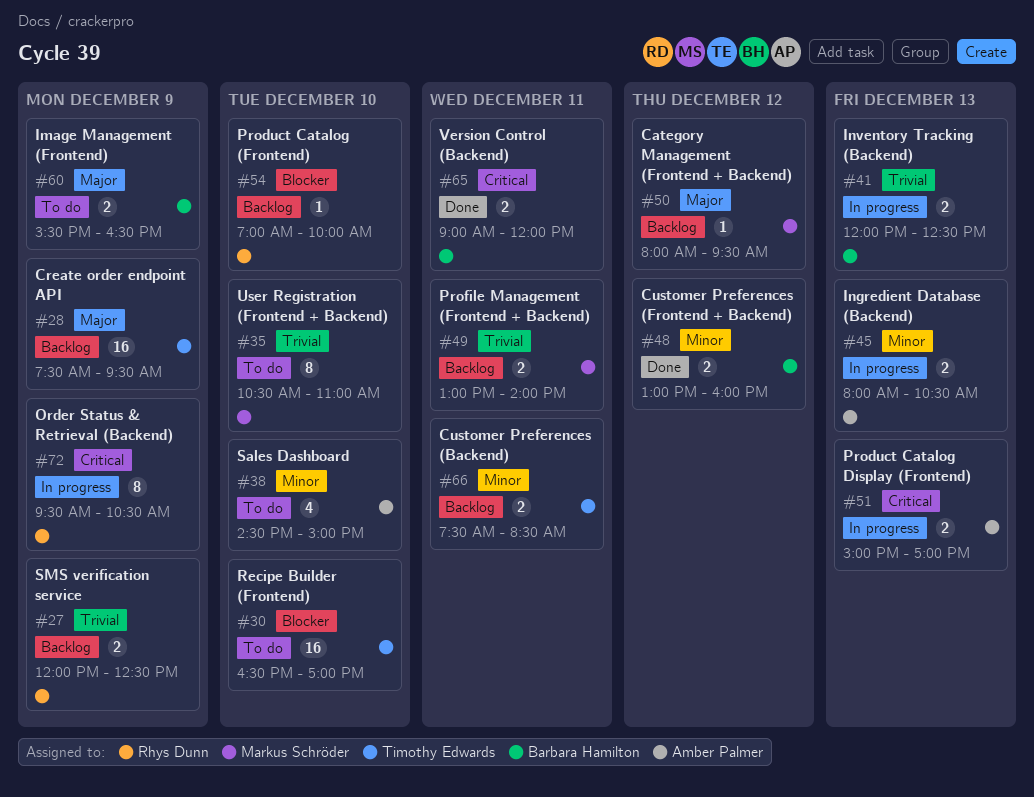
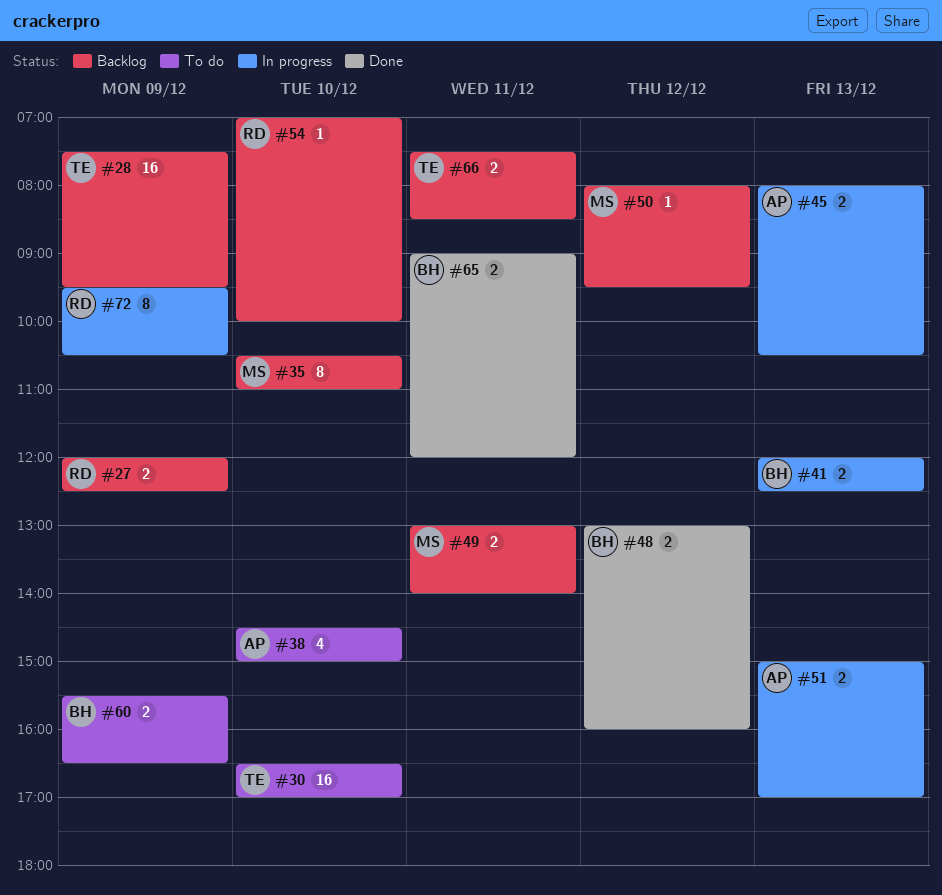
#35, status: To do -> Backlog

